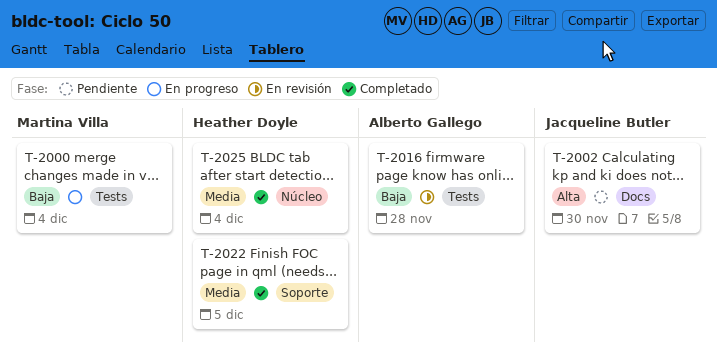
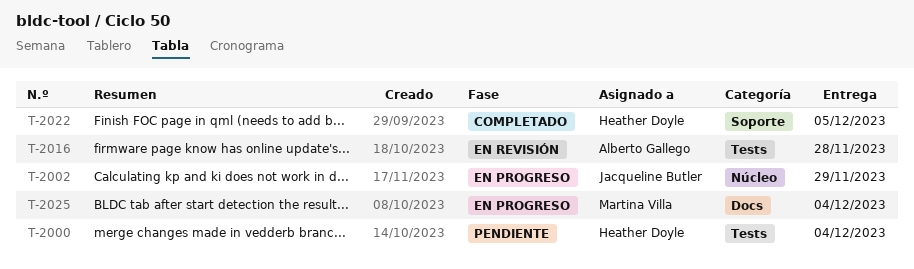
T-2000, status: En progreso -> Pendiente
T-2000, owner: Martina Villa -> Heather Doyle
T-2002, status: Pendiente -> En progreso
T-2002, label: Docs -> Núcleo
T-2002, due: Nov 30 -> Nov 29
T-2025, status: Completado -> En progreso
T-2025, owner: Heather Doyle -> Martina Villa
T-2025, label: Núcleo -> Docs

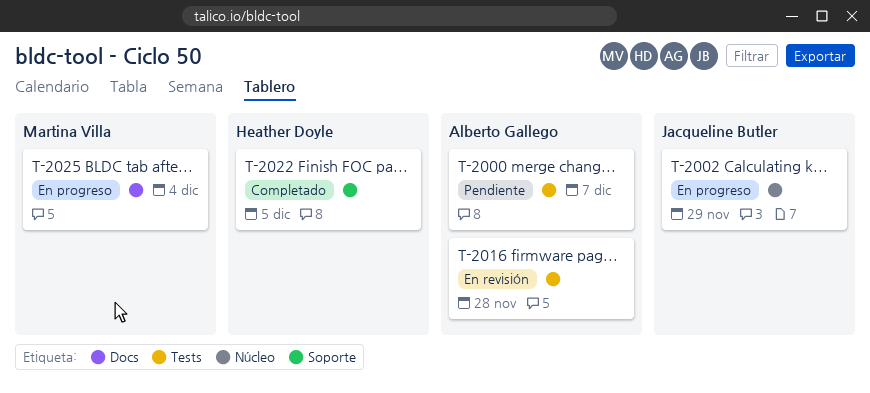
T-2000, owner: Heather Doyle -> Alberto Gallego
T-2000, due: Dec 4 -> Dec 7

